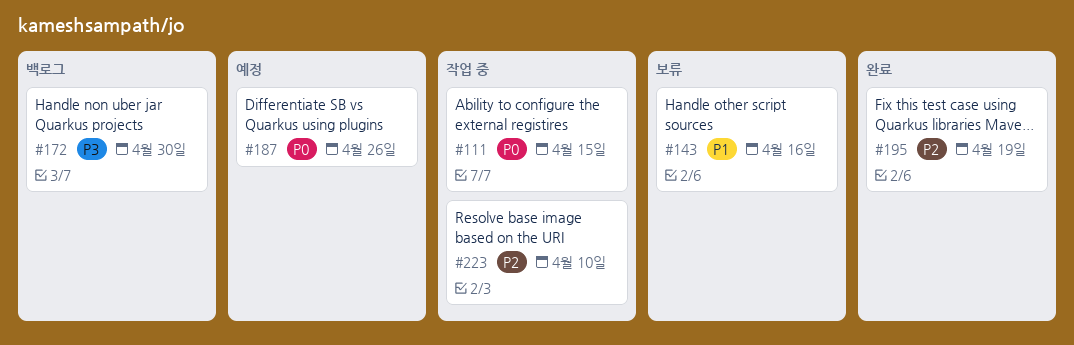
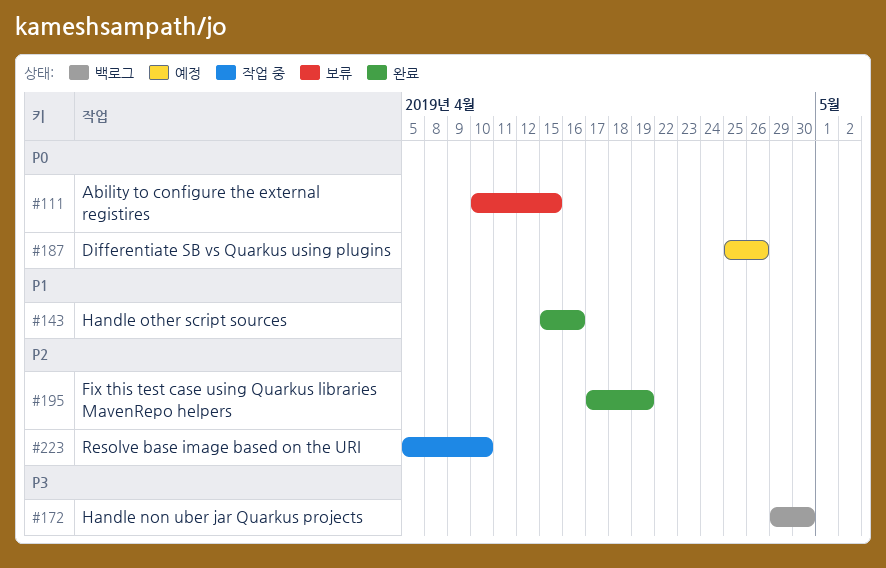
#111, status: 작업 중 -> 보류
#143, status: 보류 -> 완료

